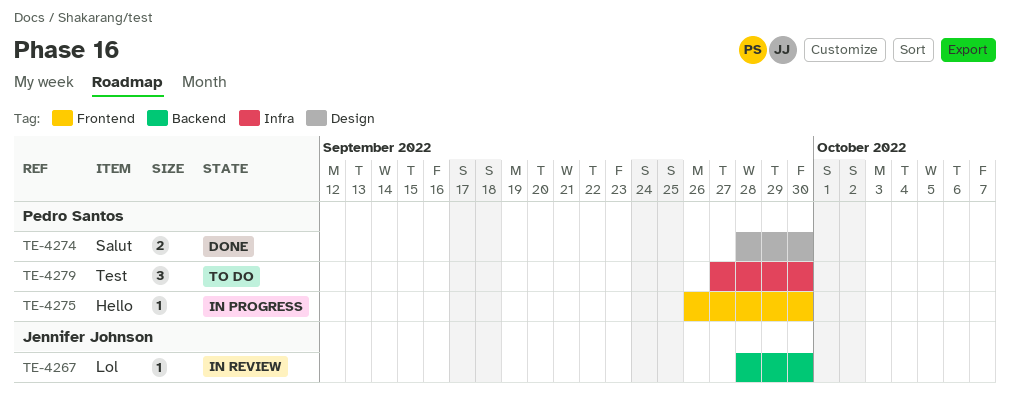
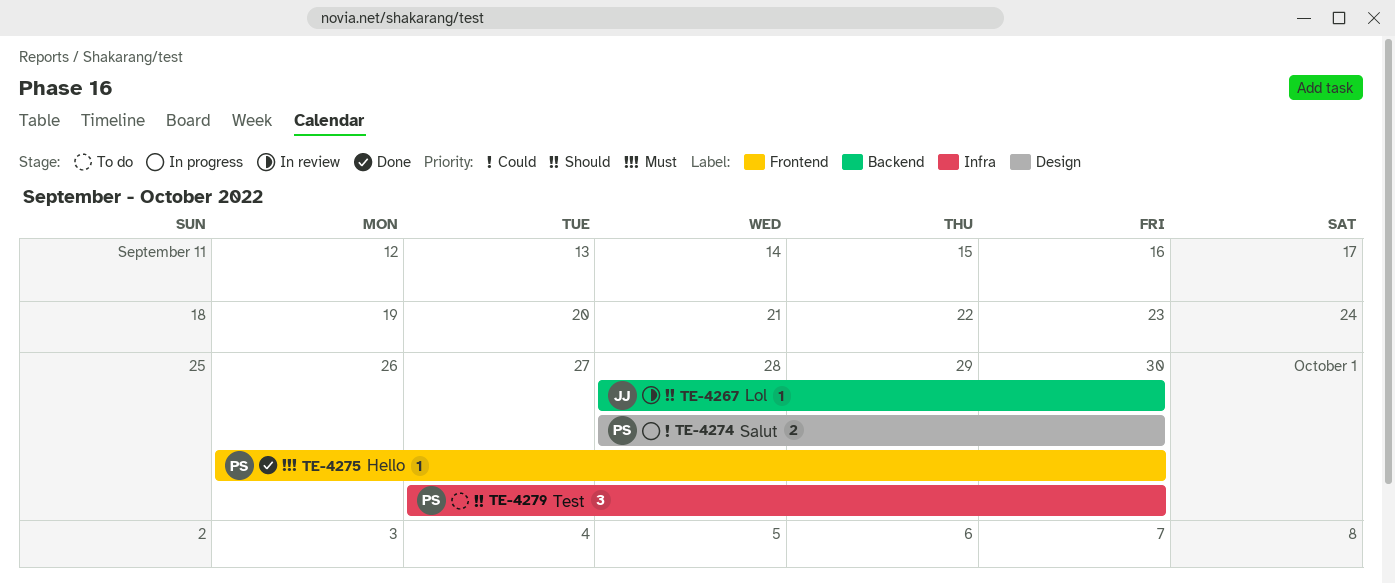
TE-4274, status: Done -> In progress
TE-4275, status: In progress -> Done

